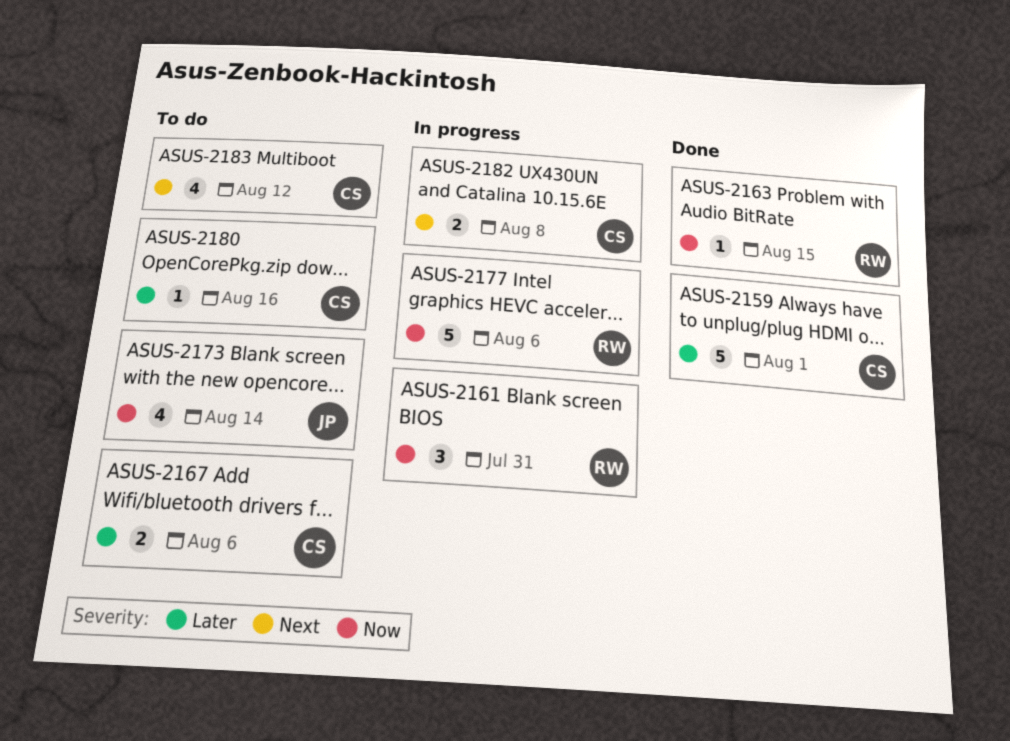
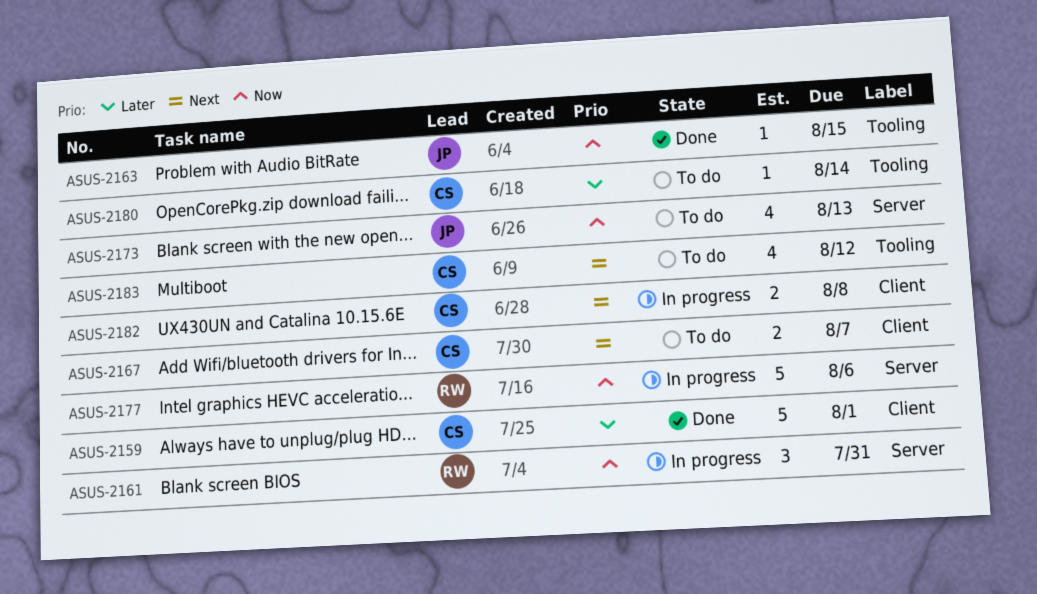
ASUS-2163, owner: RW -> JP
ASUS-2167, priority: Later -> Next
ASUS-2167, due: Aug 6 -> Aug 7
ASUS-2173, due: Aug 14 -> Aug 13
ASUS-2180, due: Aug 16 -> Aug 14

